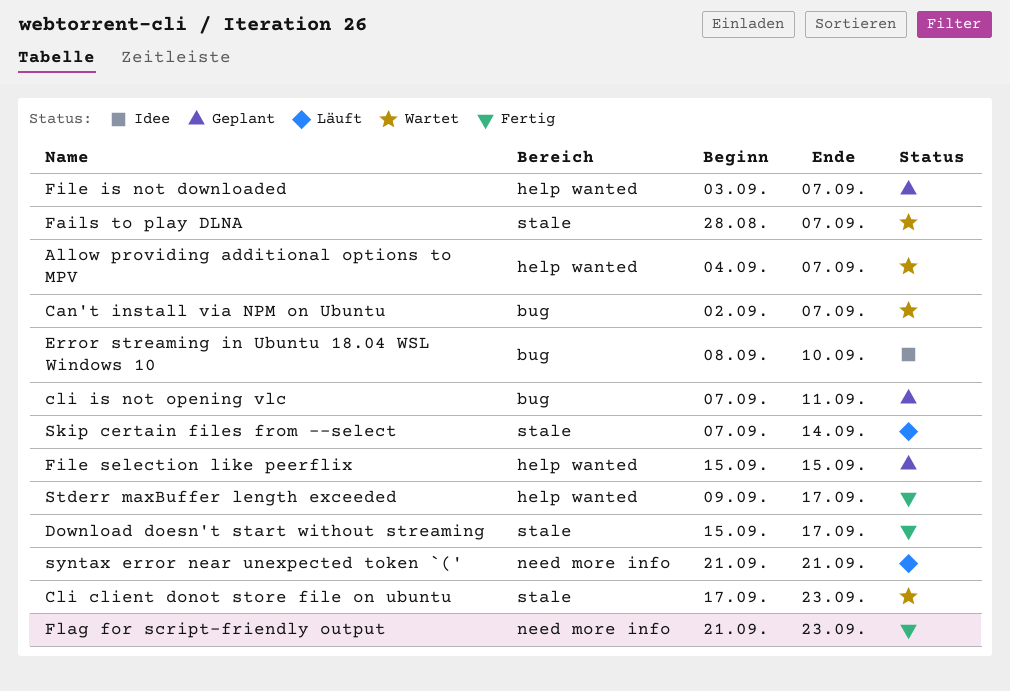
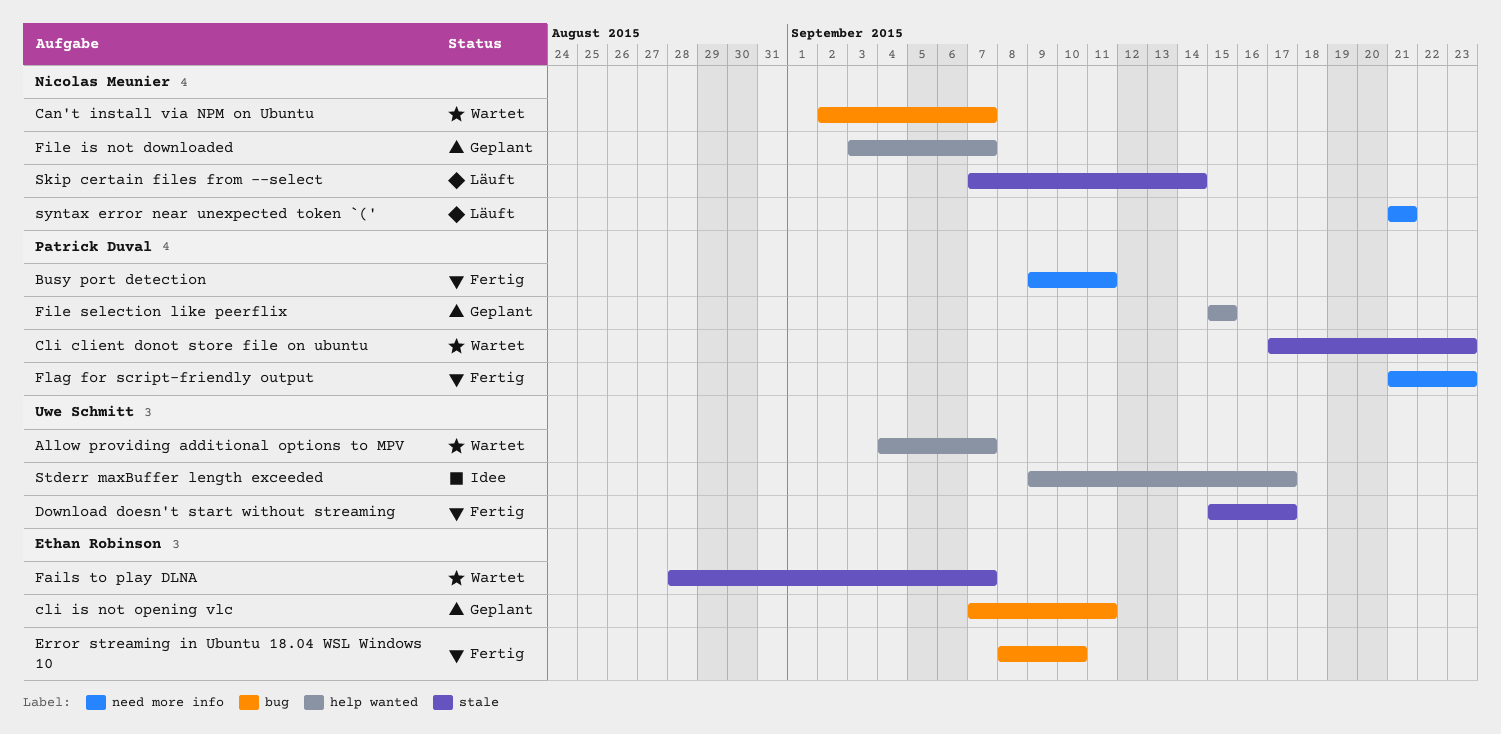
Busy port detection: none -> present
Error streaming in Ubuntu 18.04 WSL Windows 10, status: Idee -> Fertig
Stderr maxBuffer length exceeded, status: Fertig -> Idee

